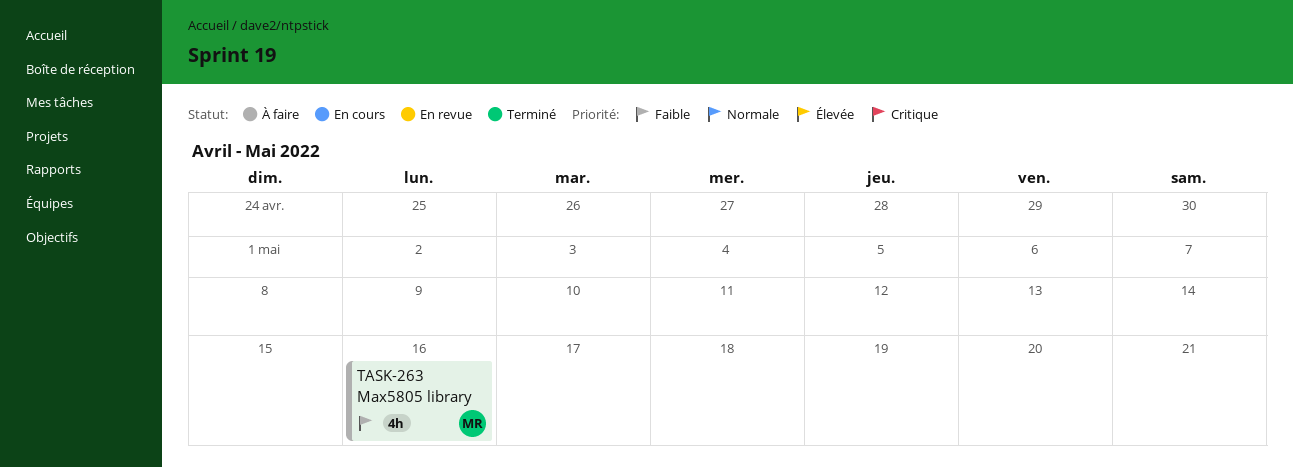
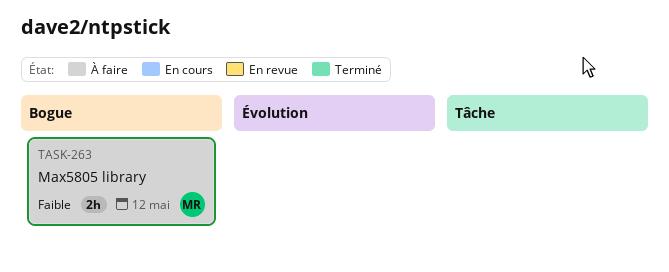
TASK-263, estimate: 4h -> 2h
TASK-263, due: May 16 -> May 12

